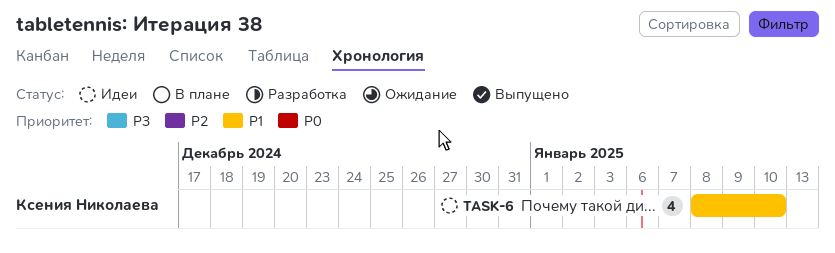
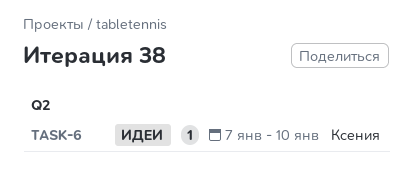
TASK-6, estimate: 4 -> 1
TASK-6, start: Jan 8 -> Jan 7

